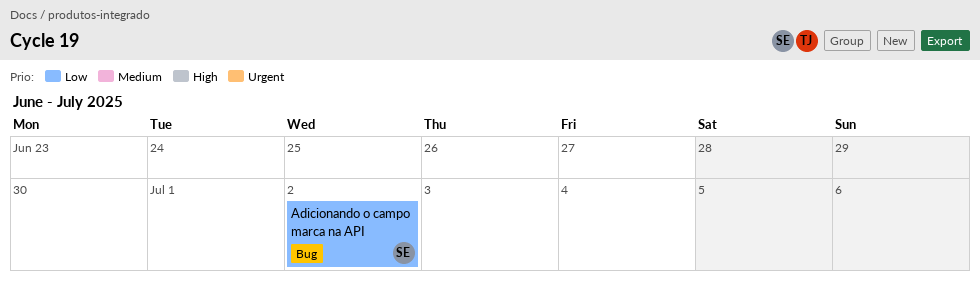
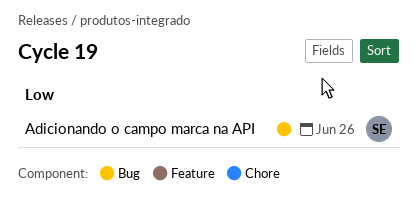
Adicionando o campo marca na API, due: Jul 2 -> Jun 26

